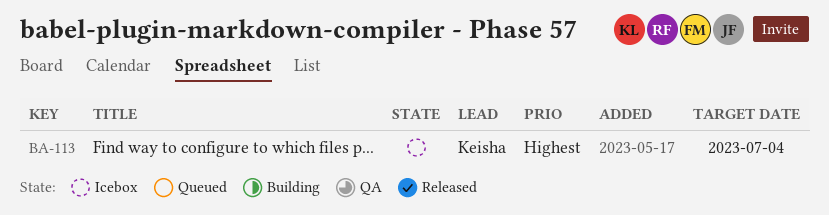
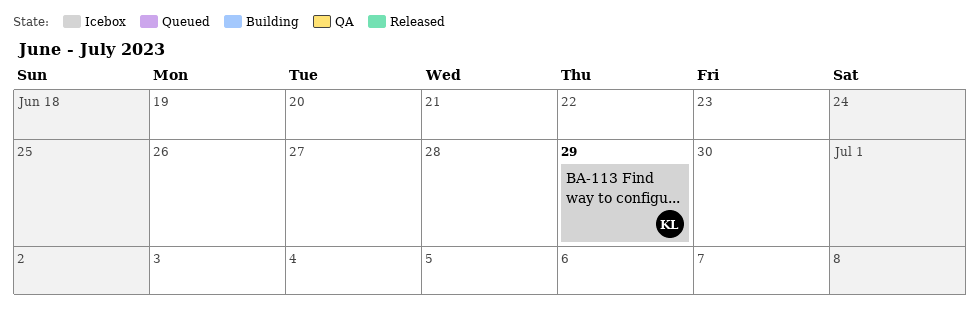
BA-113, due: Jul 4 -> Jun 29

